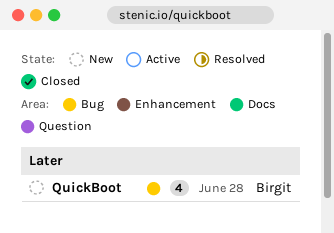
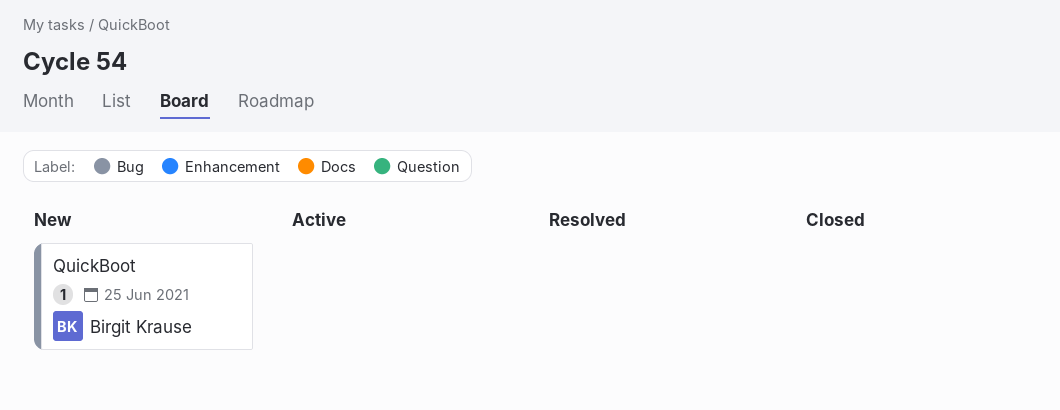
QuickBoot, estimate: 4 -> 1
QuickBoot, due: Jun 28 -> Jun 25

